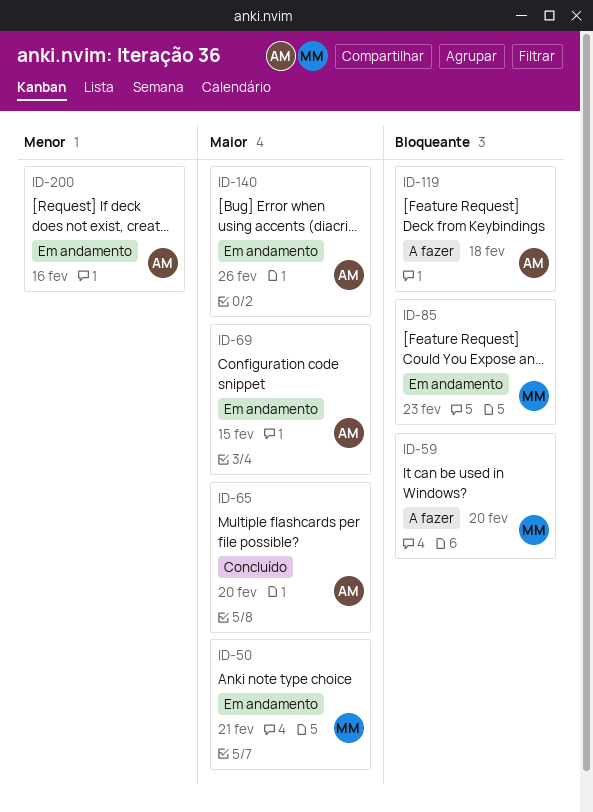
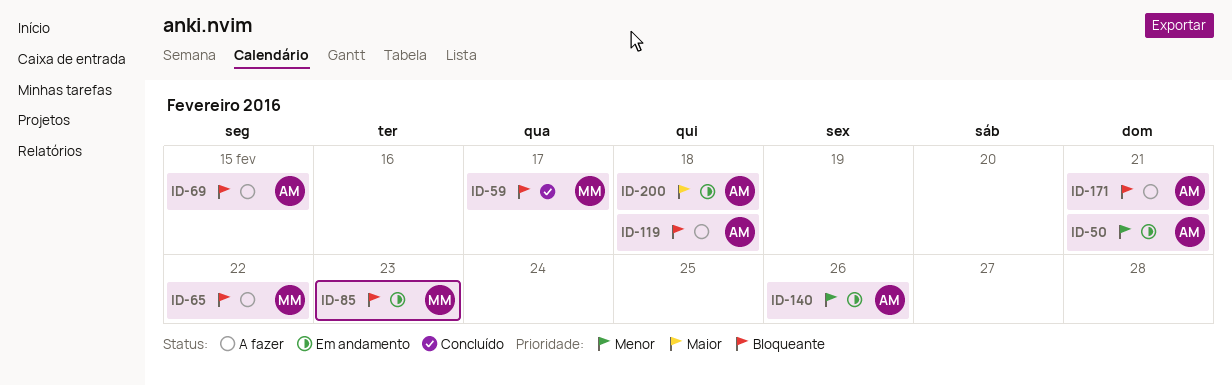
ID-50, owner: MM -> AM
ID-50, priority: Maior -> Menor
ID-59, status: A fazer -> Concluído
ID-59, due: Feb 20 -> Feb 17
ID-65, status: Concluído -> A fazer
ID-65, owner: AM -> MM
ID-65, priority: Maior -> Bloqueante
ID-65, due: Feb 20 -> Feb 22
ID-69, status: Em andamento -> A fazer
ID-69, priority: Maior -> Bloqueante
ID-140, priority: Maior -> Menor
ID-171: none -> present
ID-200, priority: Menor -> Maior
ID-200, due: Feb 16 -> Feb 18

